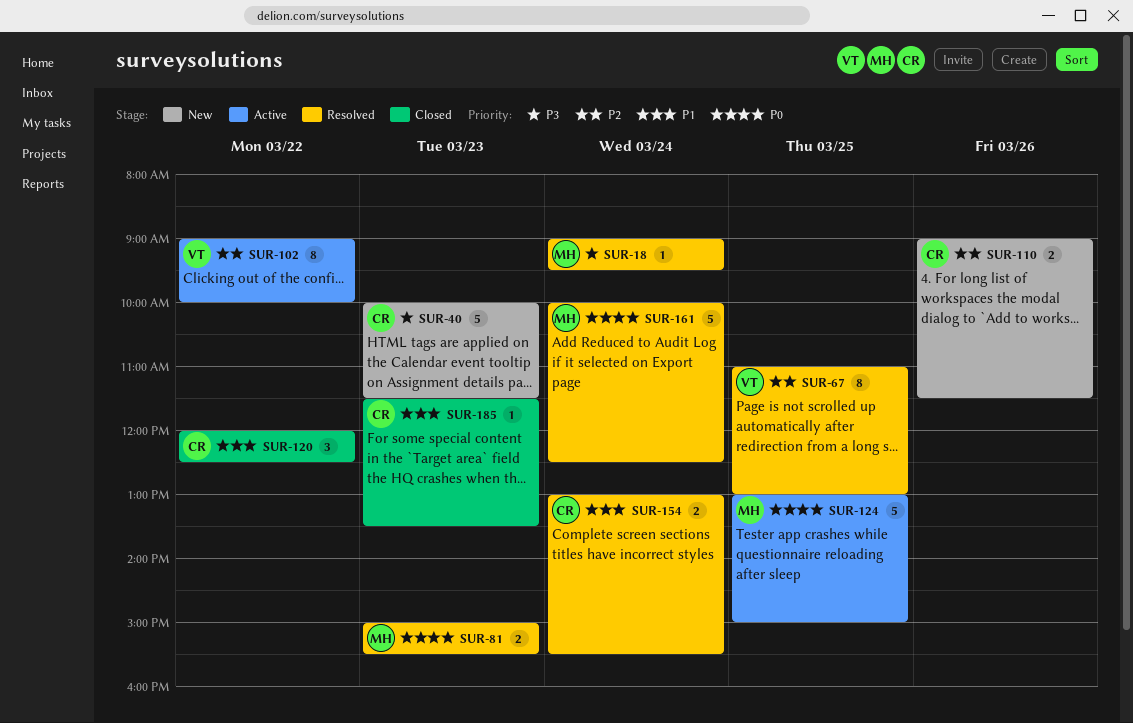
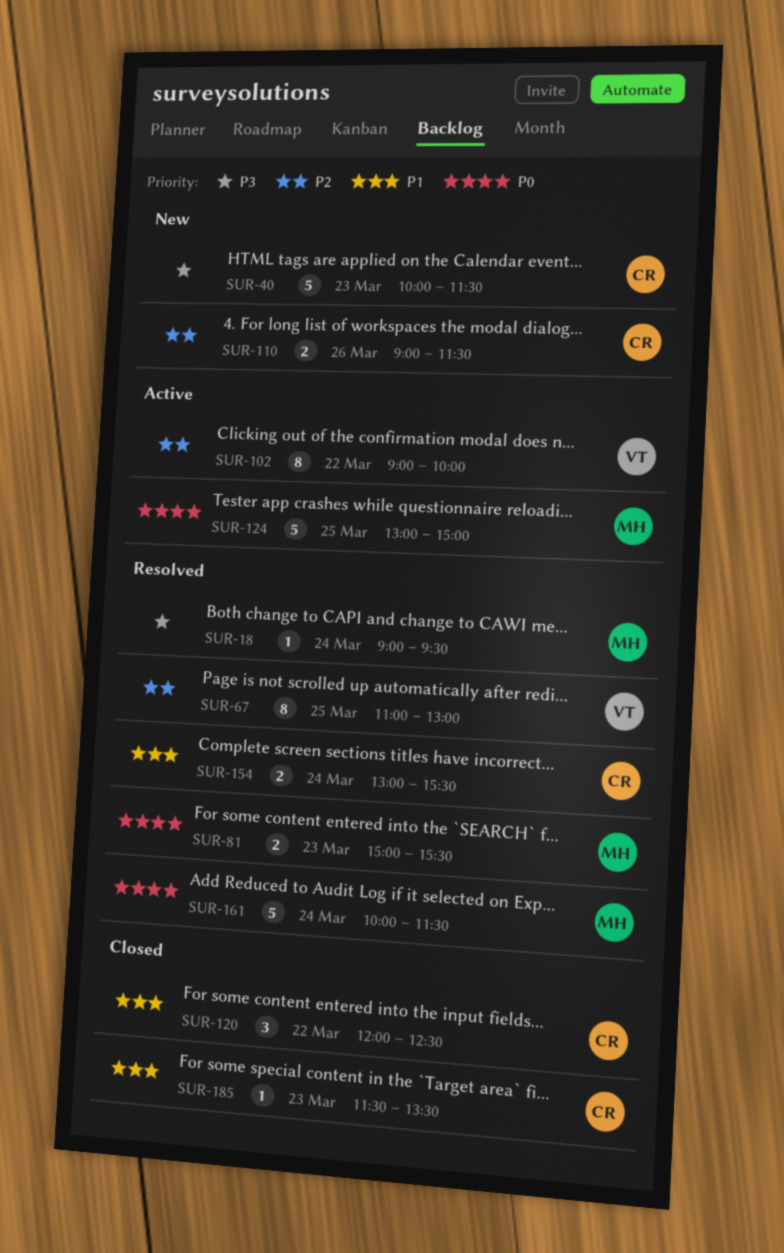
SUR-161, ends: 12:30 -> 11:30

